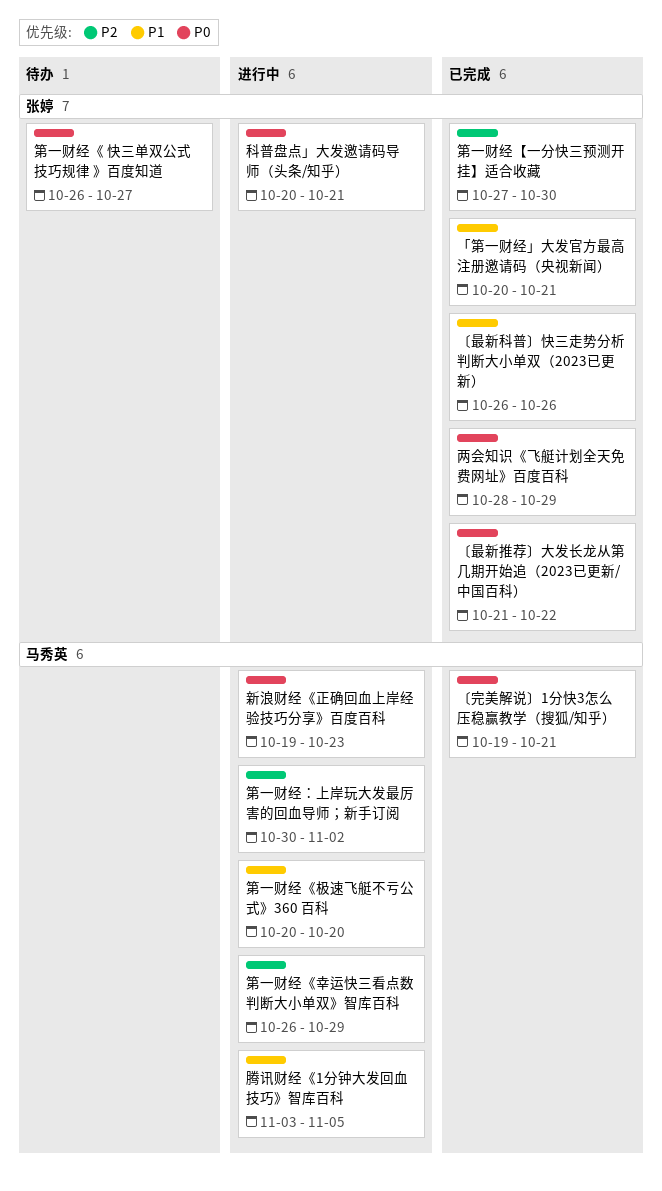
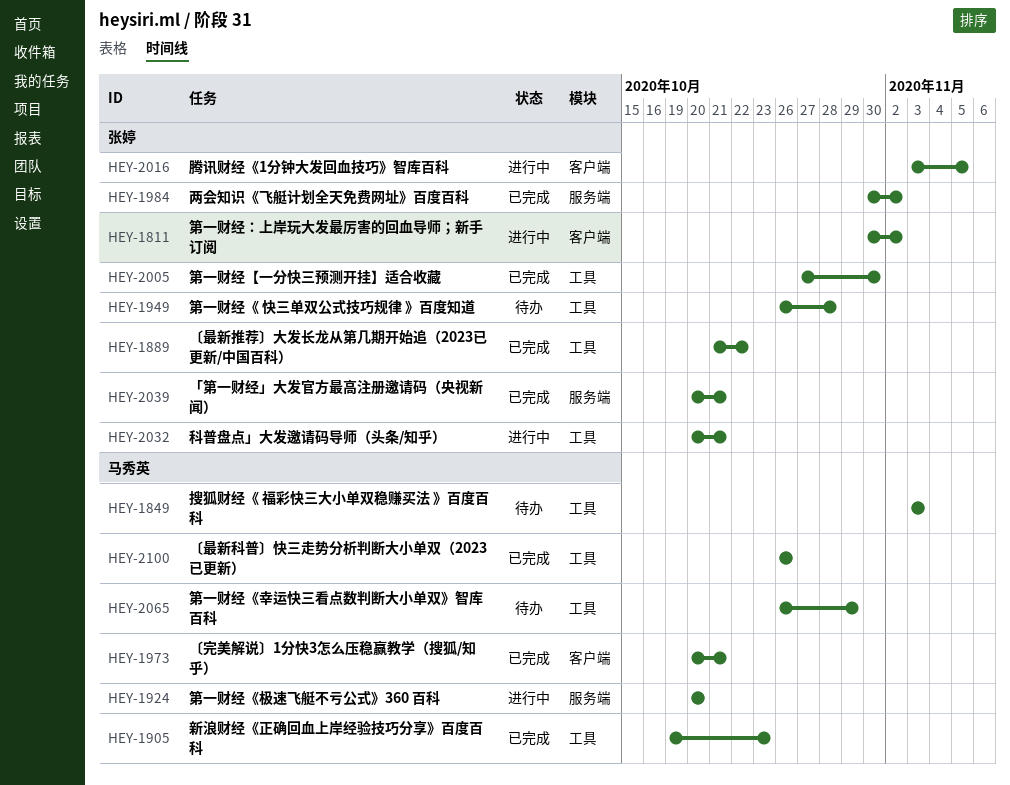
〔完美解说〕1分快3怎么压稳赢教学（搜狐/知乎）, start: Oct 19 -> Oct 20
〔最新科普〕快三走势分析判断大小单双（2023已更新）, owner: 张婷 -> 马秀英
两会知识《飞艇计划全天免费网址》百度百科, start: Oct 28 -> Oct 30
两会知识《飞艇计划全天免费网址》百度百科, due: Oct 29 -> Nov 2
搜狐财经《 福彩快三大小单双稳赚买法 》百度百科: none -> present
新浪财经《正确回血上岸经验技巧分享》百度百科, status: 进行中 -> 已完成
第一财经《 快三单双公式技巧规律 》百度知道, due: Oct 27 -> Oct 28
第一财经《幸运快三看点数判断大小单双》智库百科, status: 进行中 -> 待办
第一财经：上岸玩大发最厉害的回血导师；新手订阅, owner: 马秀英 -> 张婷
腾讯财经《1分钟大发回血技巧》智库百科, owner: 马秀英 -> 张婷

